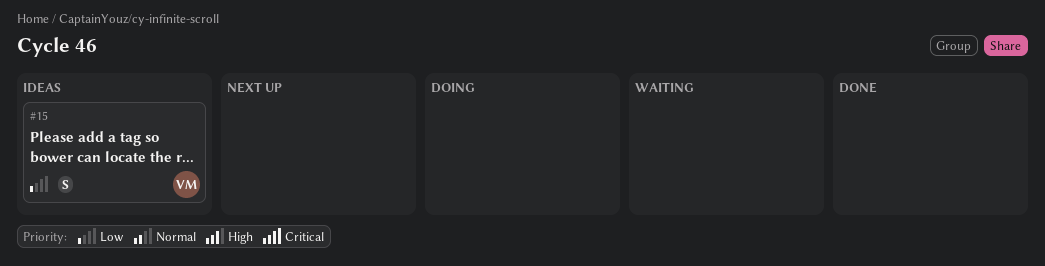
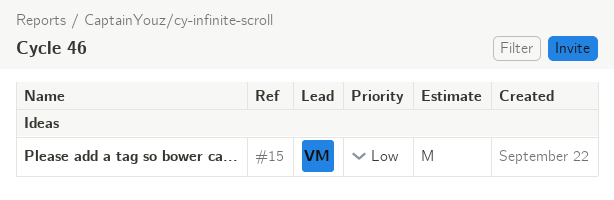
#15, estimate: S -> M

